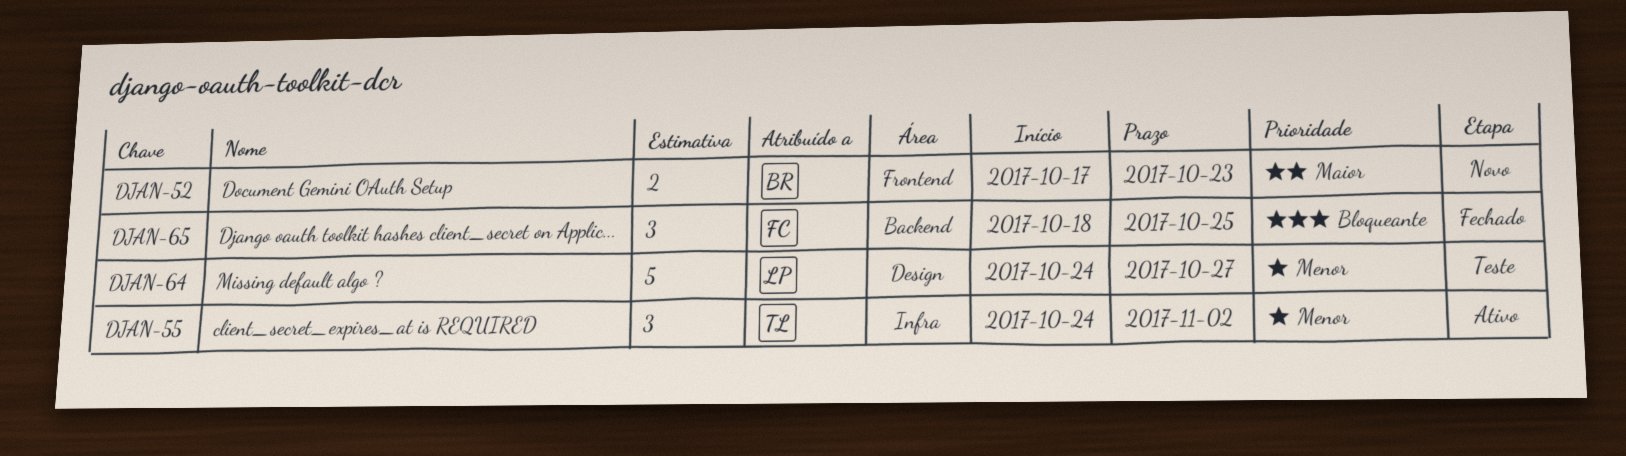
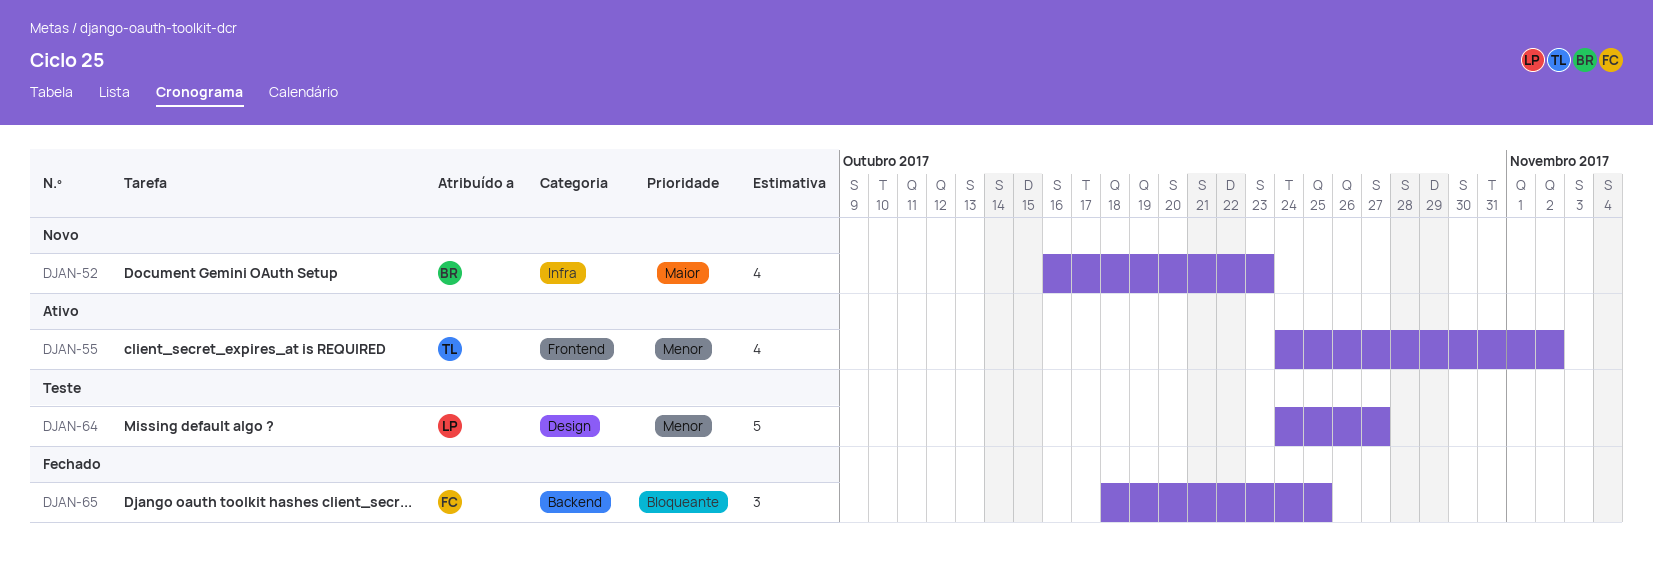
DJAN-52, label: Frontend -> Infra
DJAN-52, estimate: 2 -> 4
DJAN-52, start: Oct 17 -> Oct 16
DJAN-55, label: Infra -> Frontend
DJAN-55, estimate: 3 -> 4

